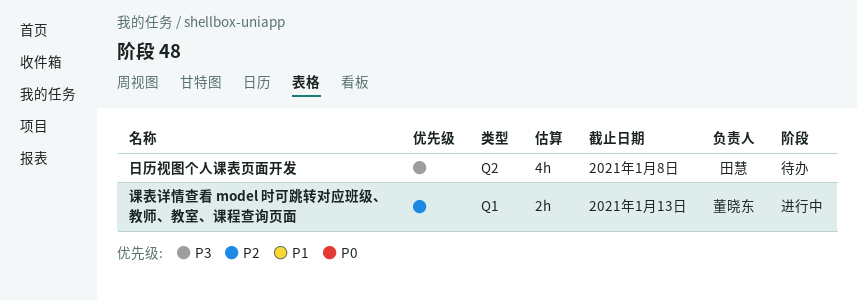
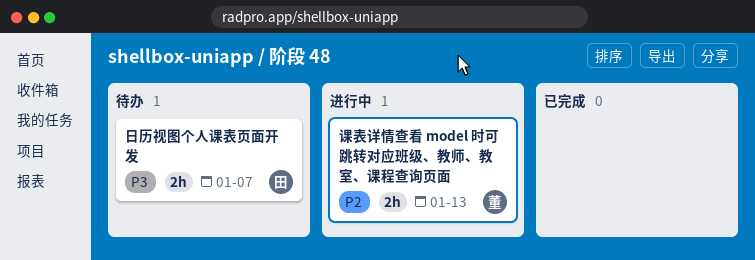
日历视图个人课表页面开发, estimate: 4h -> 2h
日历视图个人课表页面开发, due: Jan 8 -> Jan 7

